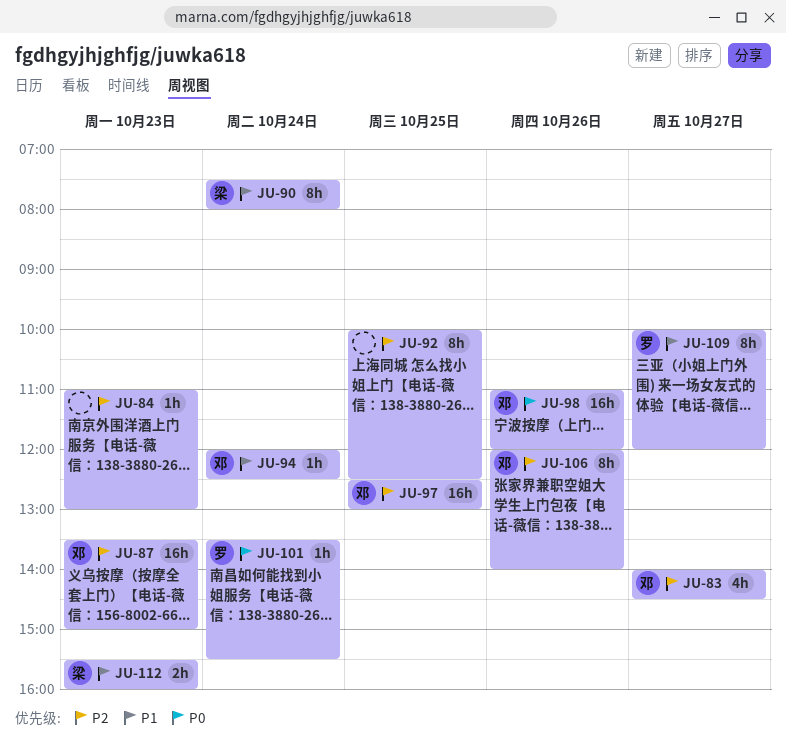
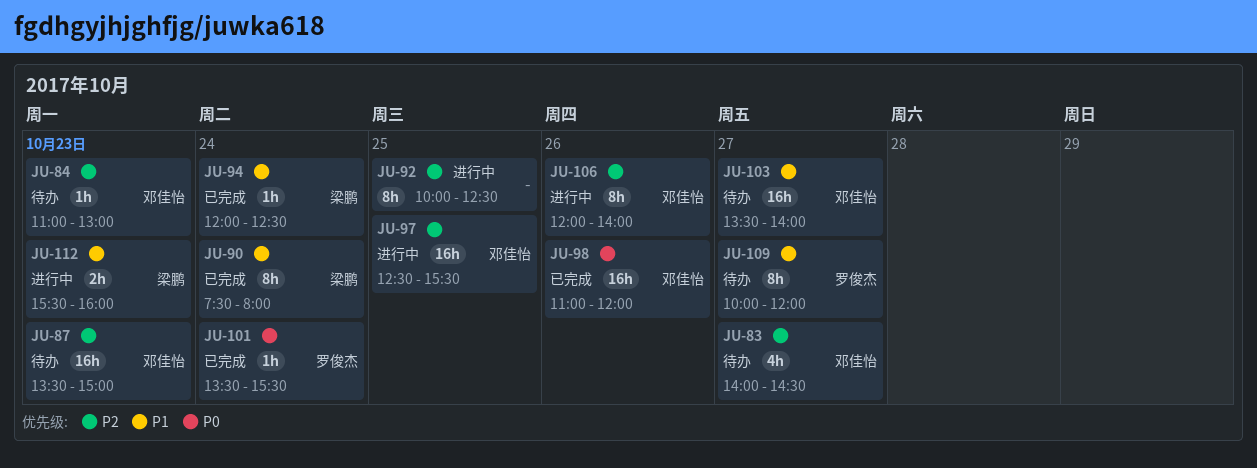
JU-84, owner: none -> 邓佳怡
JU-94, owner: 邓佳怡 -> 梁鹏
JU-97, ends: 13:00 -> 15:30
JU-103: none -> present

